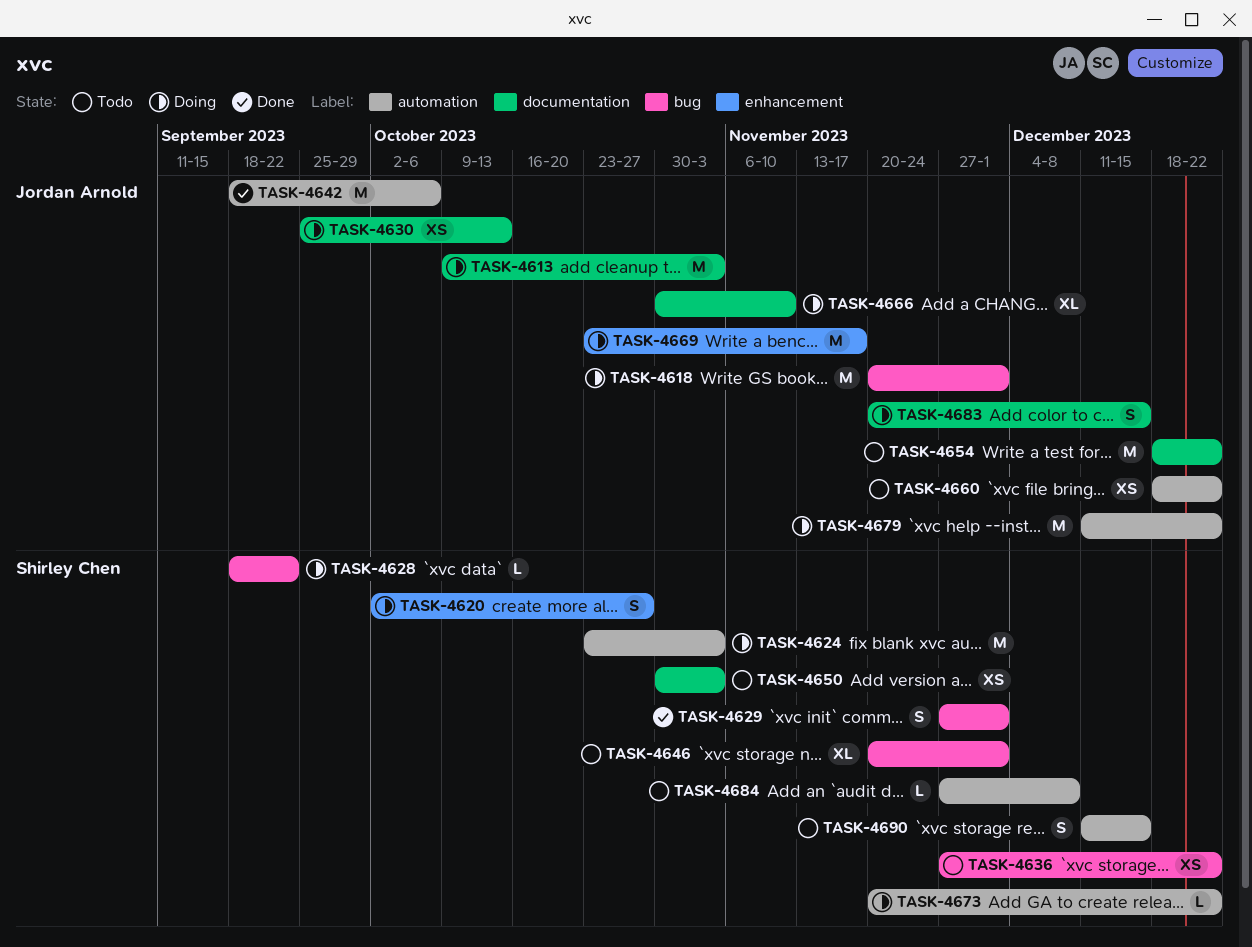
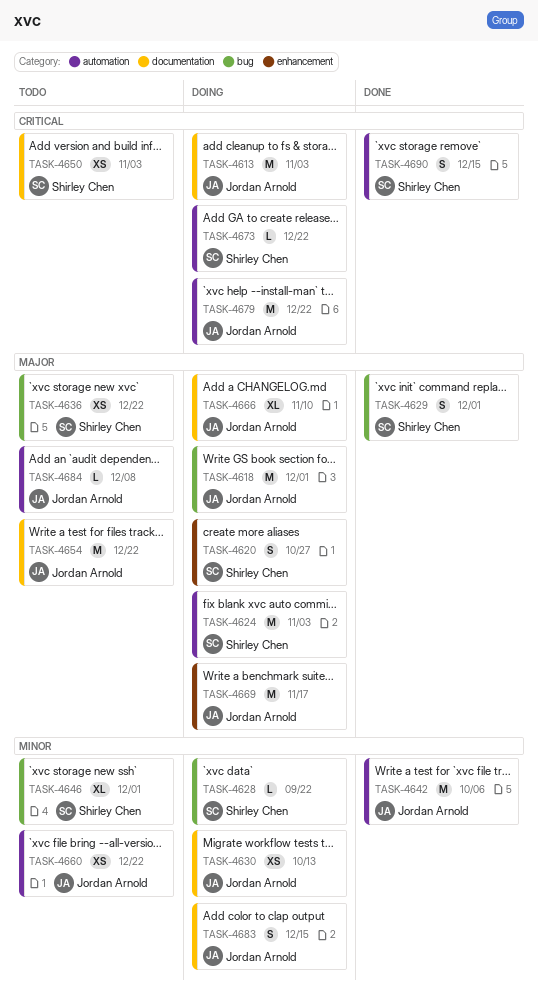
TASK-4684, owner: Shirley Chen -> Jordan Arnold
TASK-4690, status: Todo -> Done

